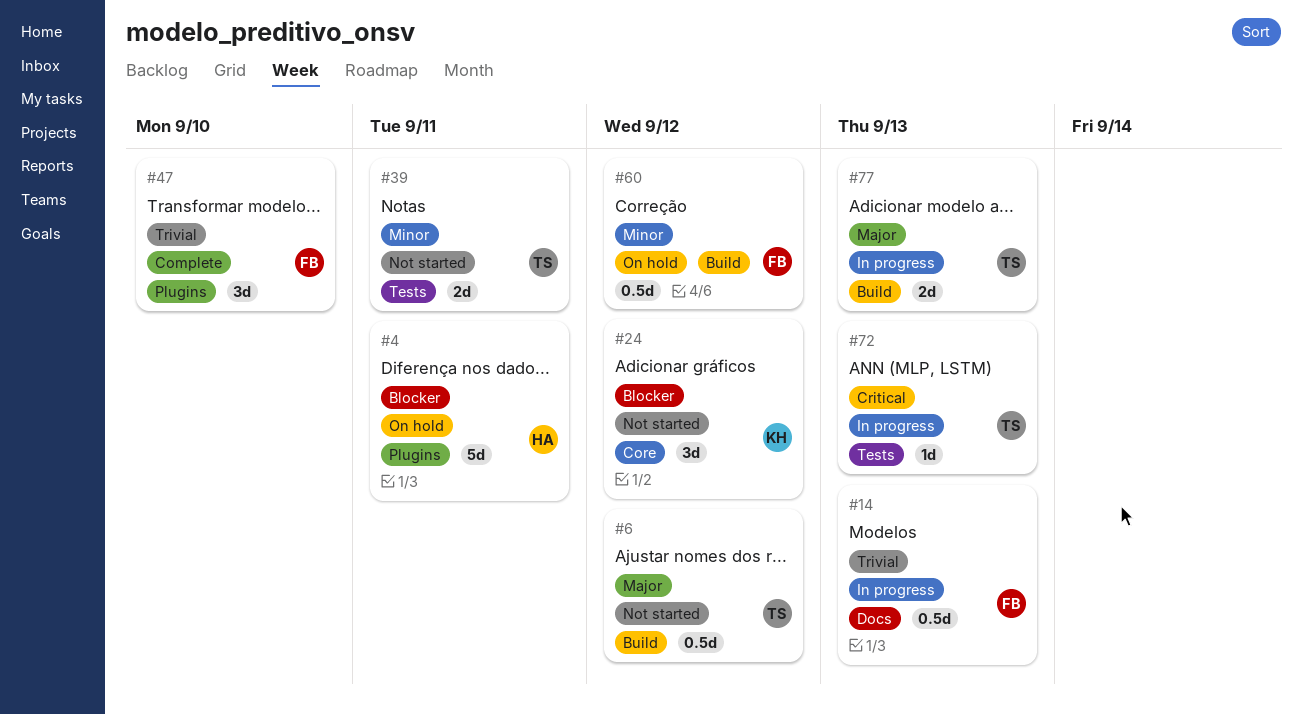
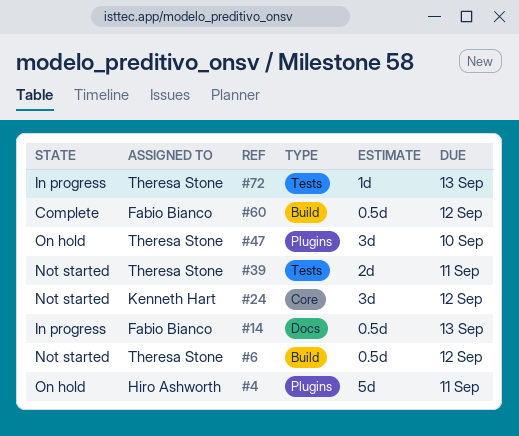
#47, status: Complete -> On hold
#47, owner: Fabio Bianco -> Theresa Stone
#60, status: On hold -> Complete
#77: present -> none

